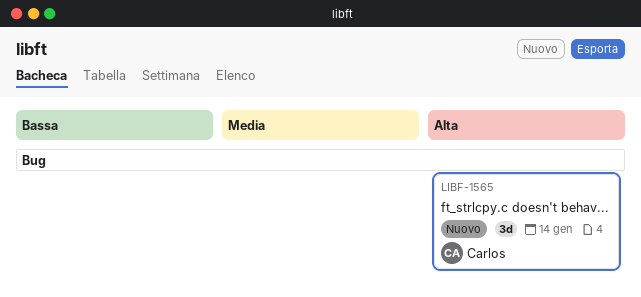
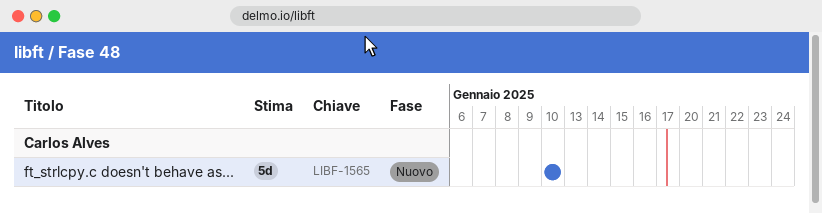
LIBF-1565, estimate: 3d -> 5d
LIBF-1565, due: Jan 14 -> Jan 10

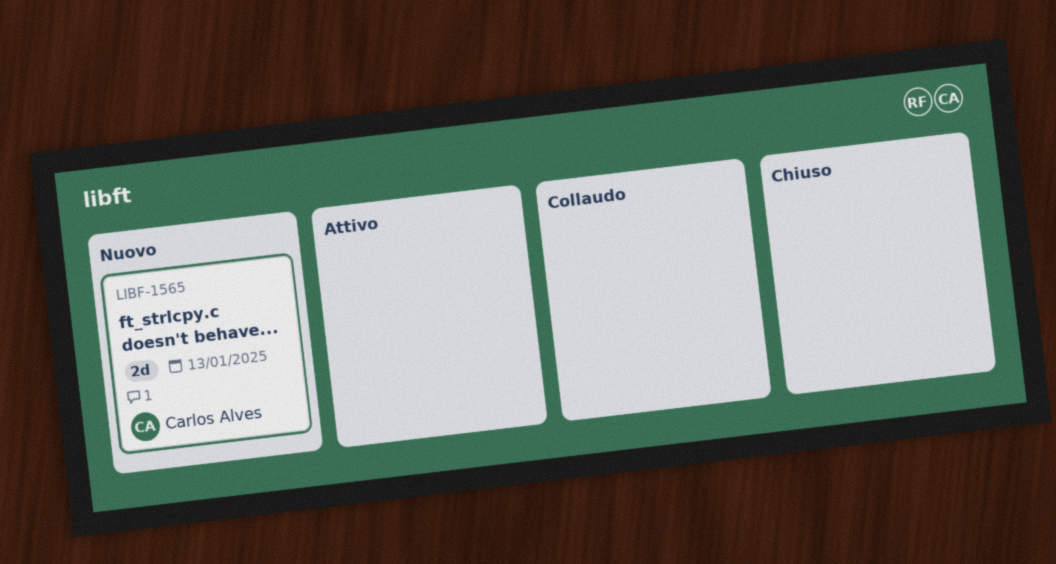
LIBF-1565, estimate: 5d -> 2d
LIBF-1565, due: Jan 10 -> Jan 13

